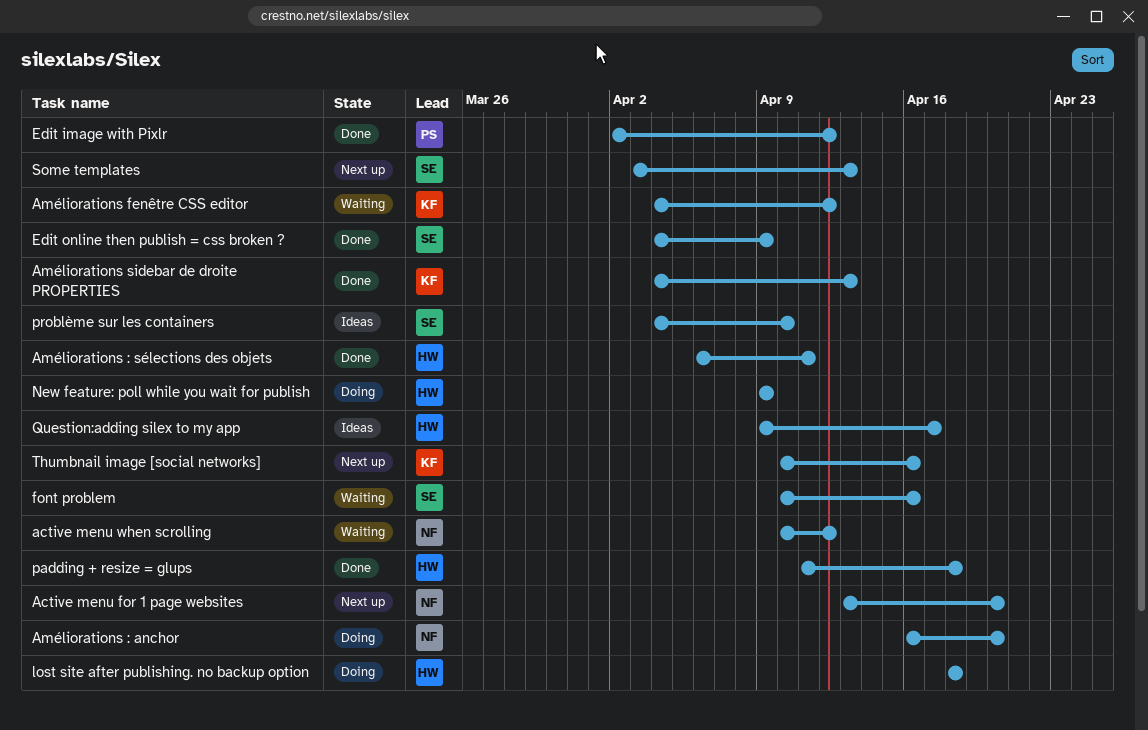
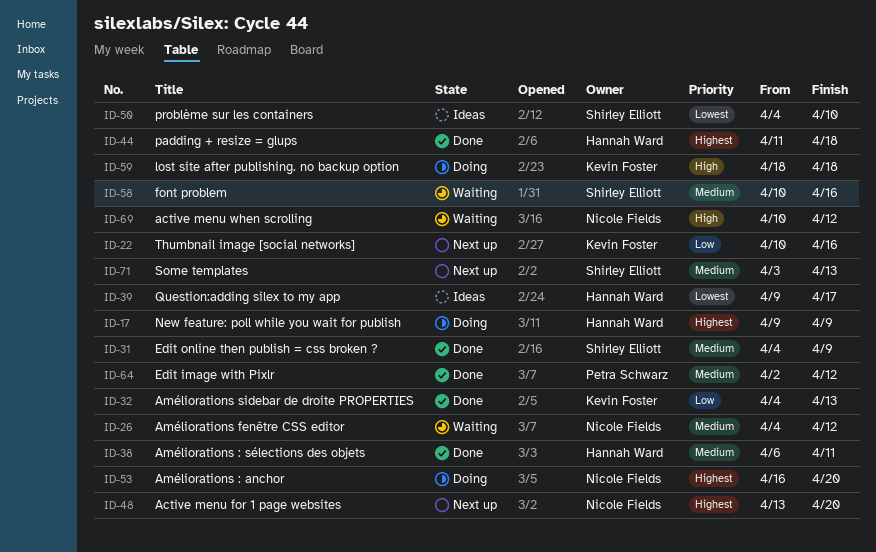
Améliorations fenêtre CSS editor, owner: Kevin Foster -> Nicole Fields
lost site after publishing. no backup option, owner: Hannah Ward -> Kevin Foster

